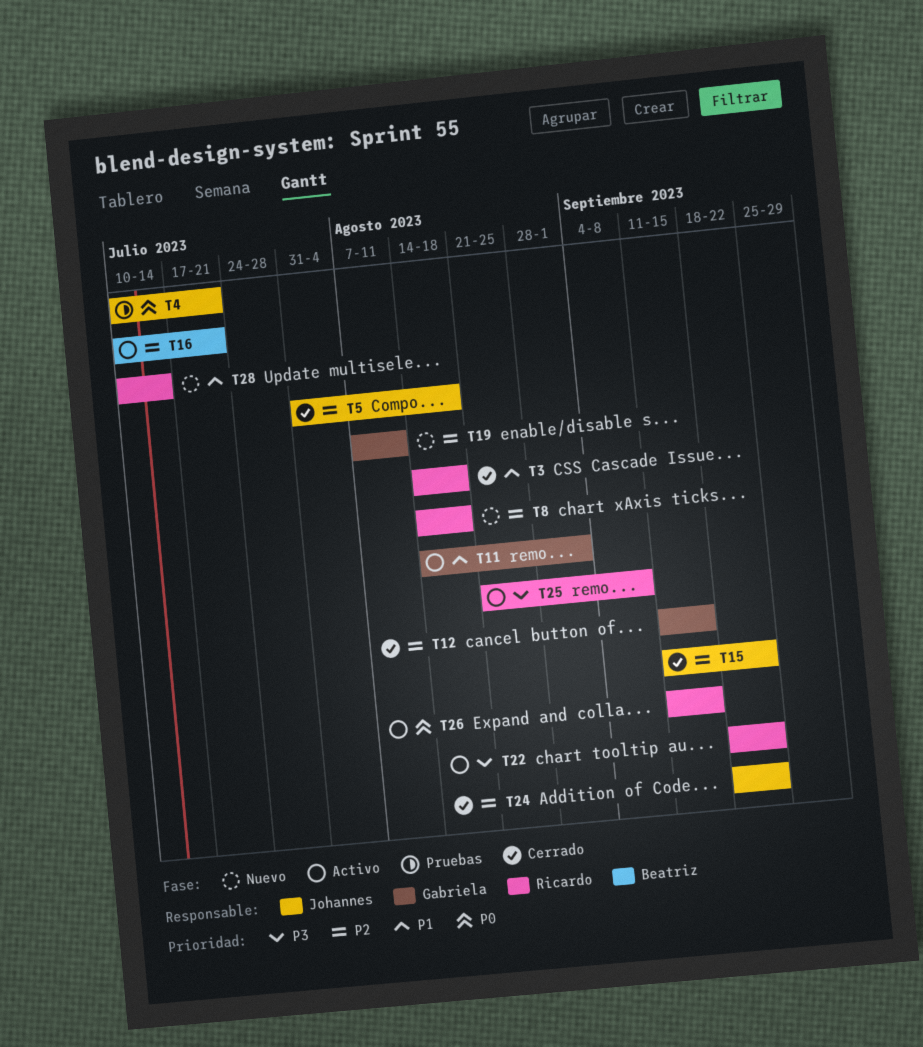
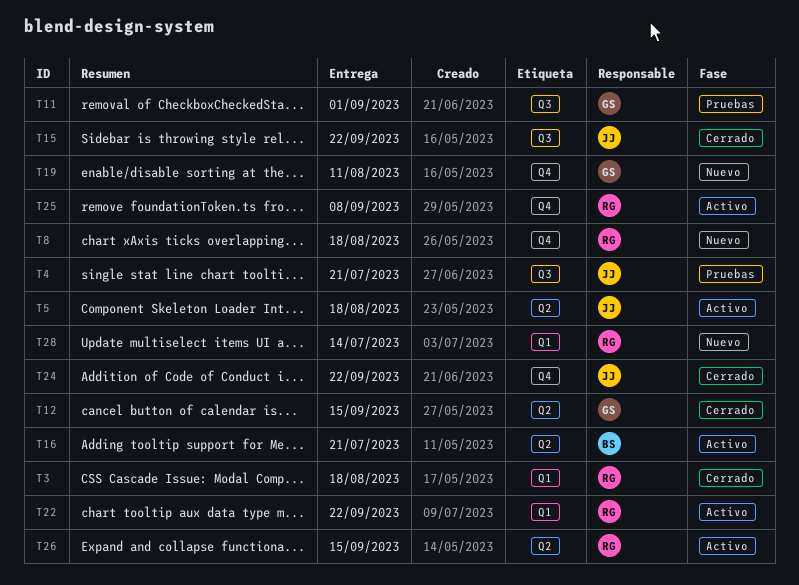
T5, status: Cerrado -> Activo
T11, status: Activo -> Pruebas

